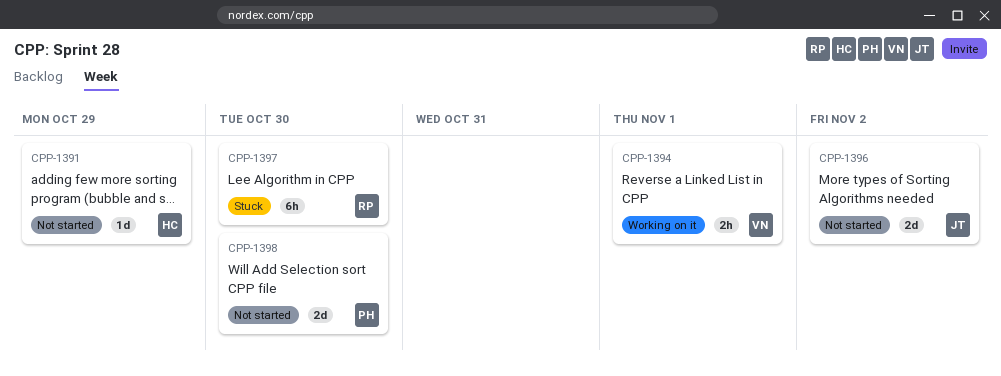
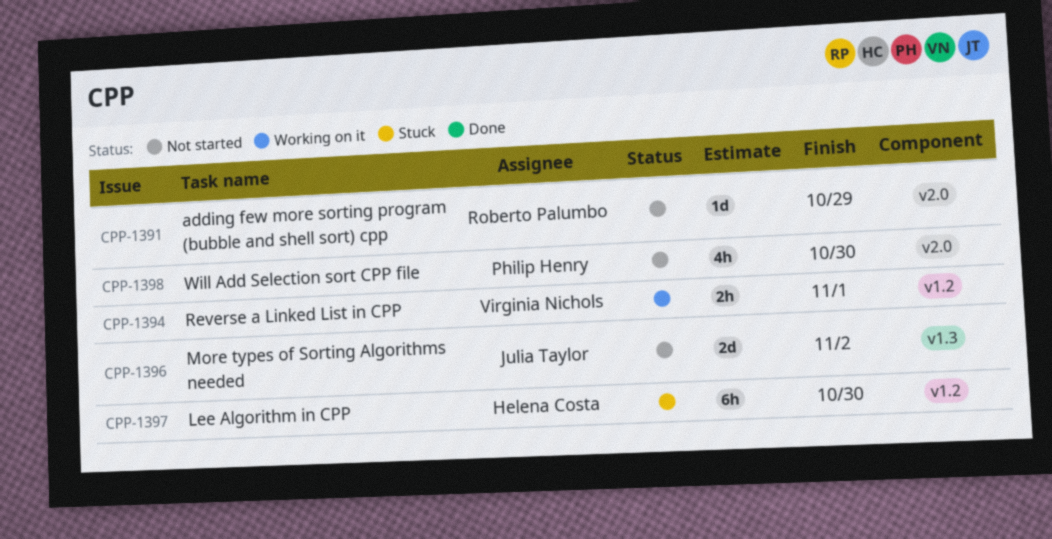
CPP-1391, owner: Helena Costa -> Roberto Palumbo
CPP-1397, owner: Roberto Palumbo -> Helena Costa
CPP-1398, estimate: 2d -> 4h

